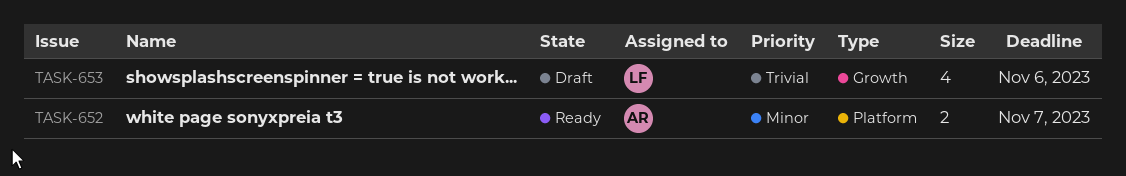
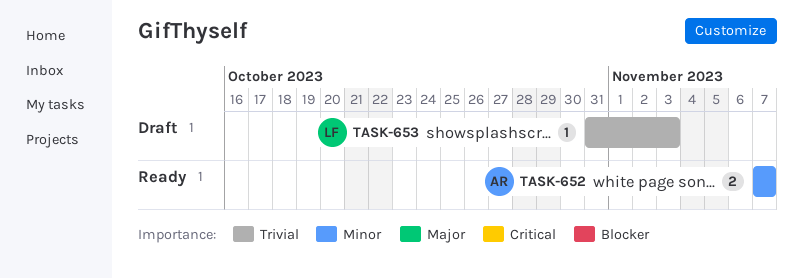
TASK-653, estimate: 4 -> 1
TASK-653, due: Nov 6 -> Nov 3

